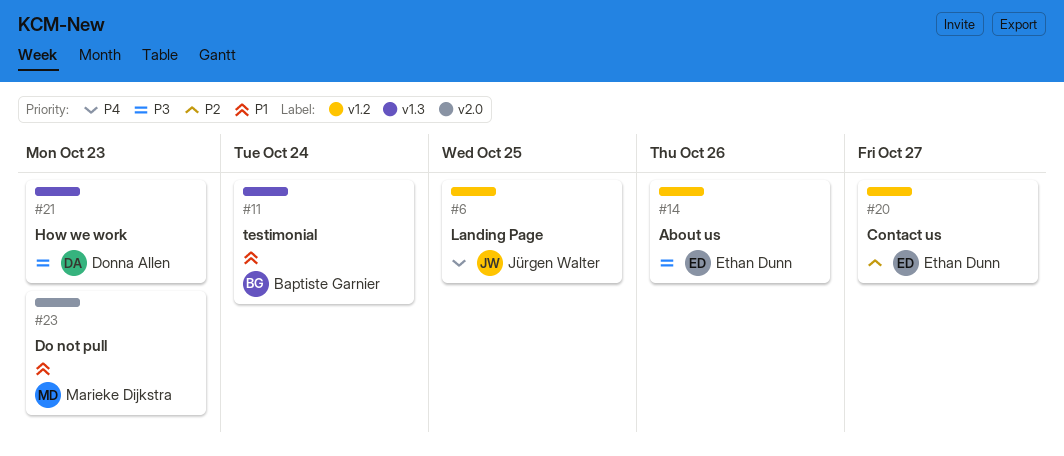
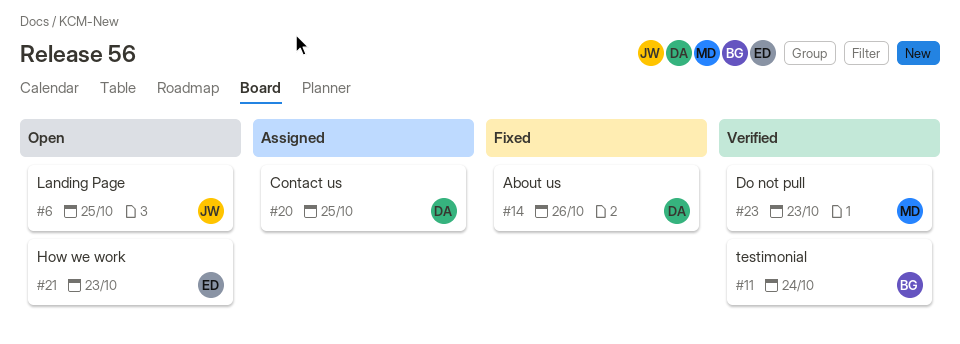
#14, owner: Ethan Dunn -> Donna Allen
#20, owner: Ethan Dunn -> Donna Allen
#20, due: Oct 27 -> Oct 25
#21, owner: Donna Allen -> Ethan Dunn

